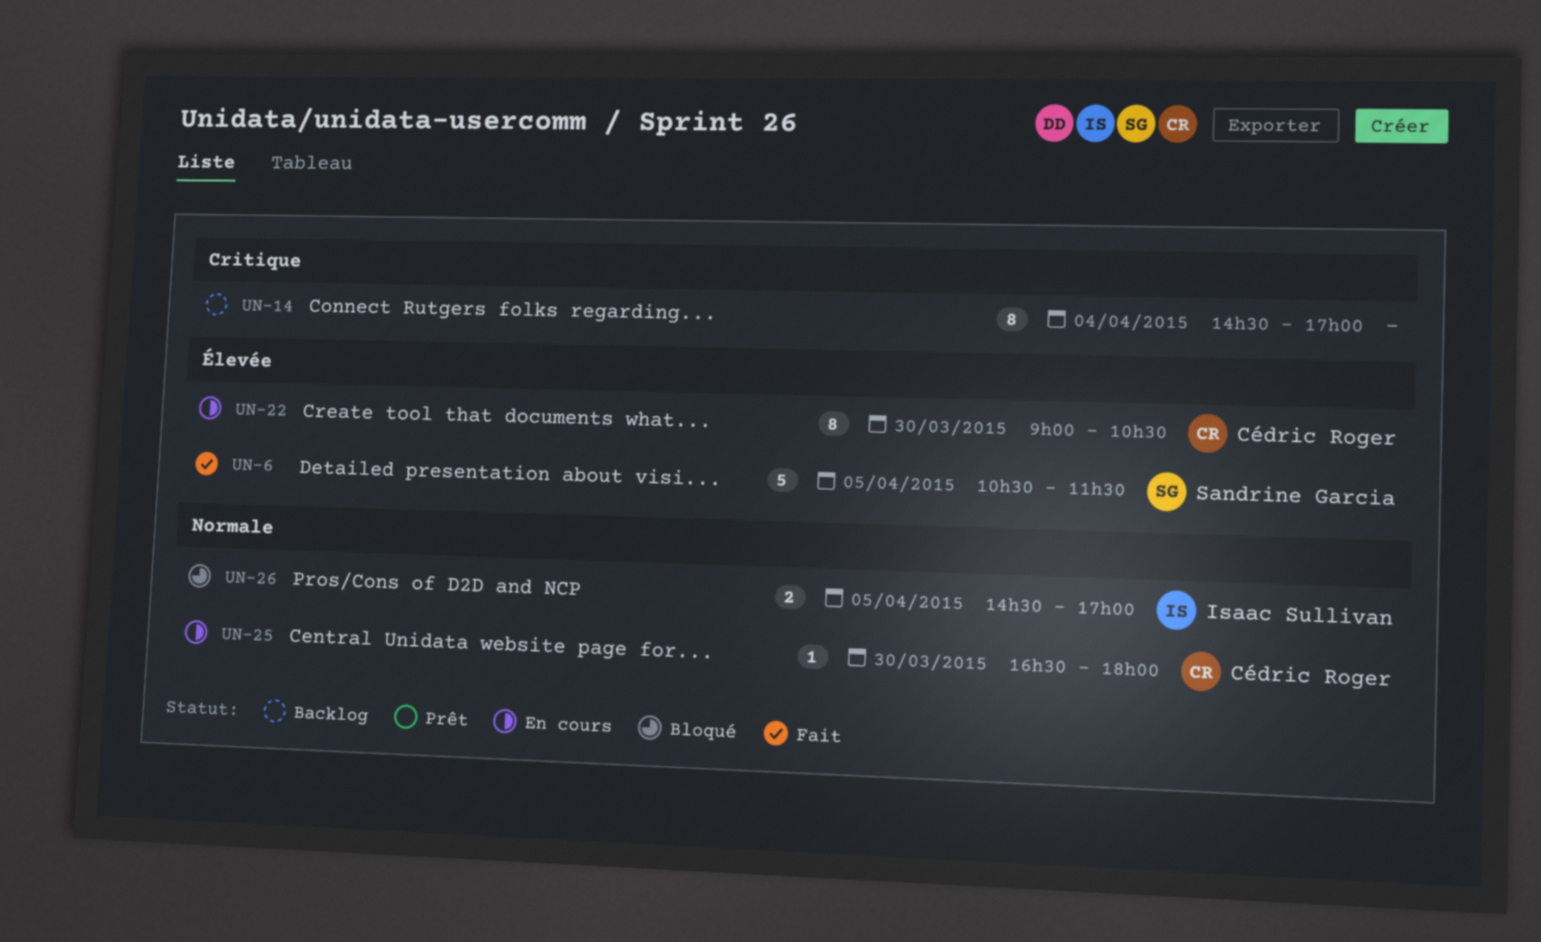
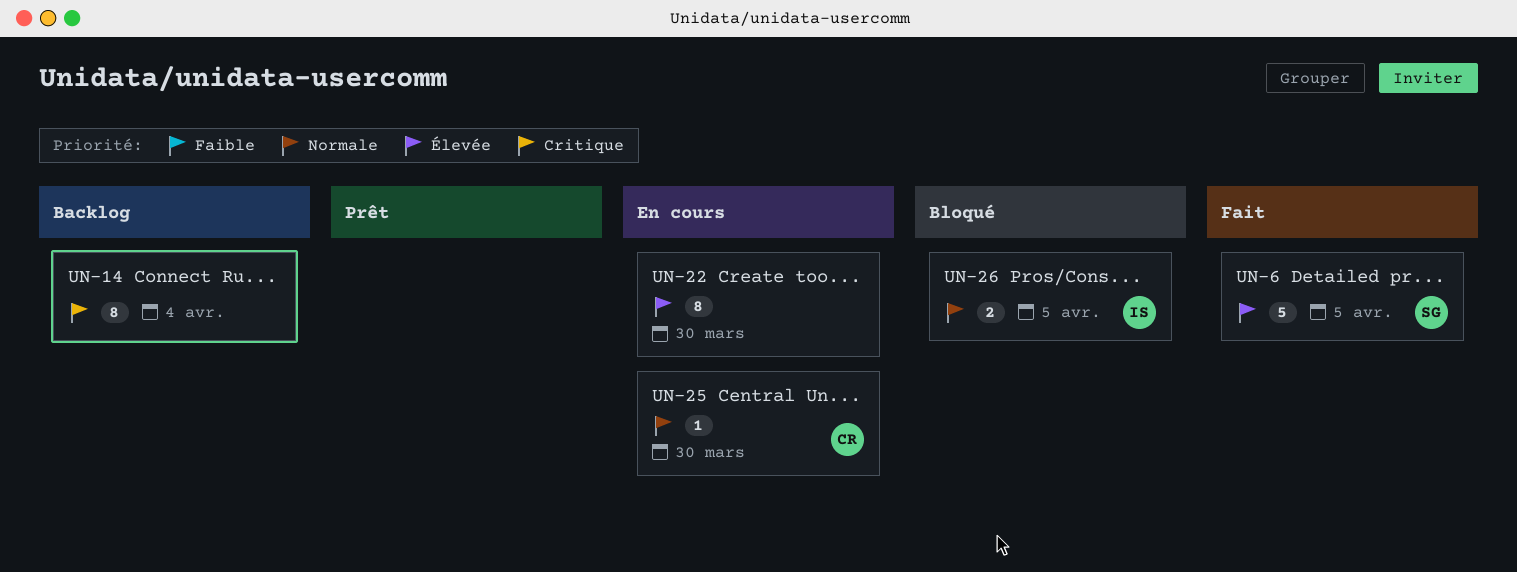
UN-22, owner: Cédric Roger -> none

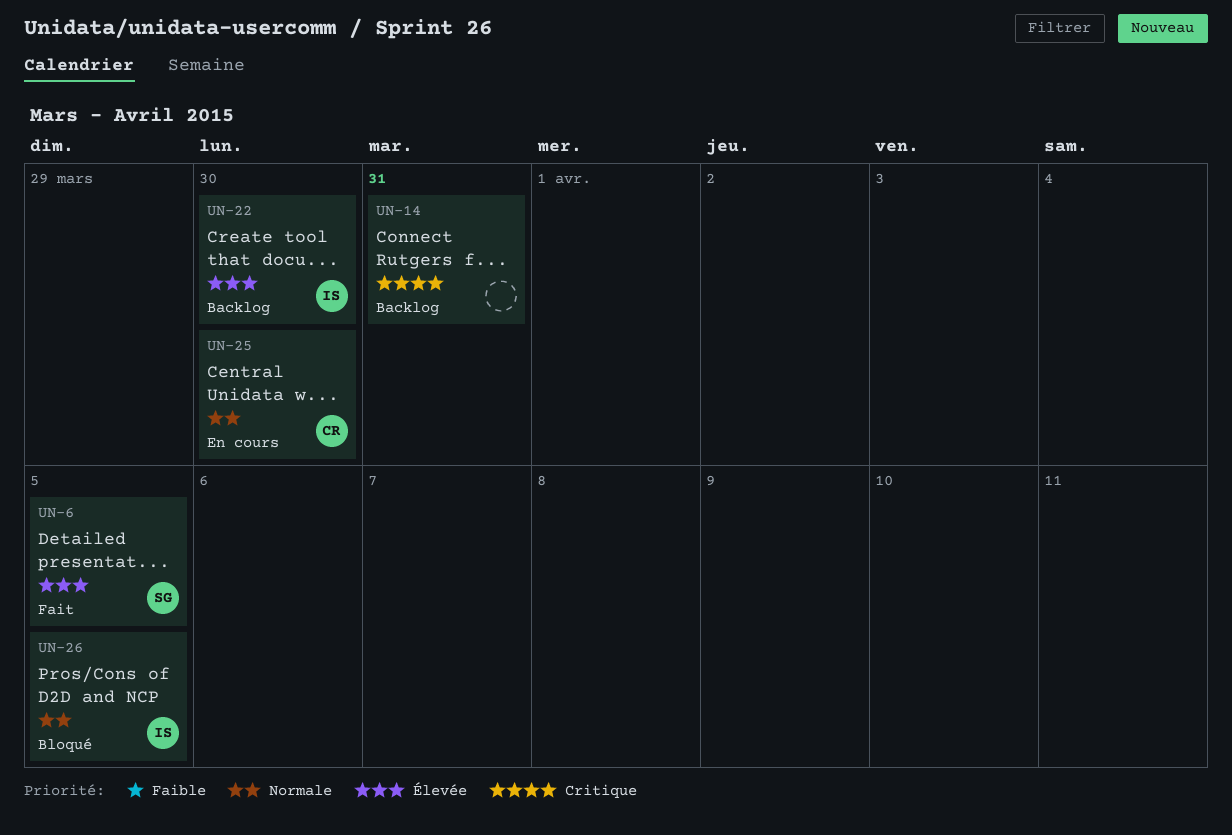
UN-14, day: Apr 4 -> Mar 31
UN-22, status: En cours -> Backlog
UN-22, owner: none -> IS

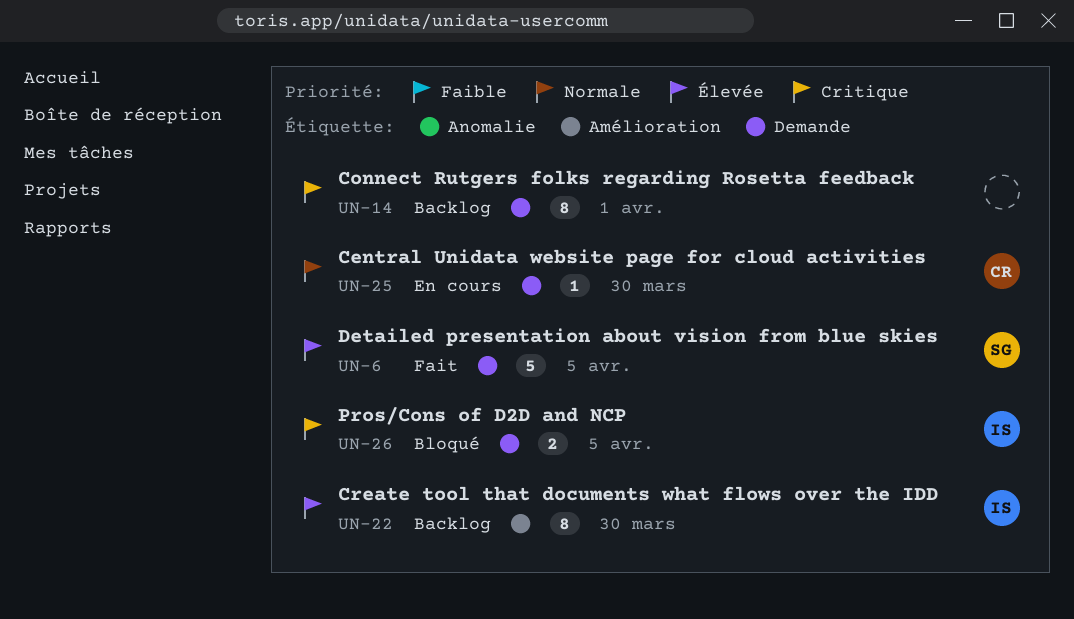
UN-14, day: Mar 31 -> Apr 1
UN-26, priority: Normale -> Critique

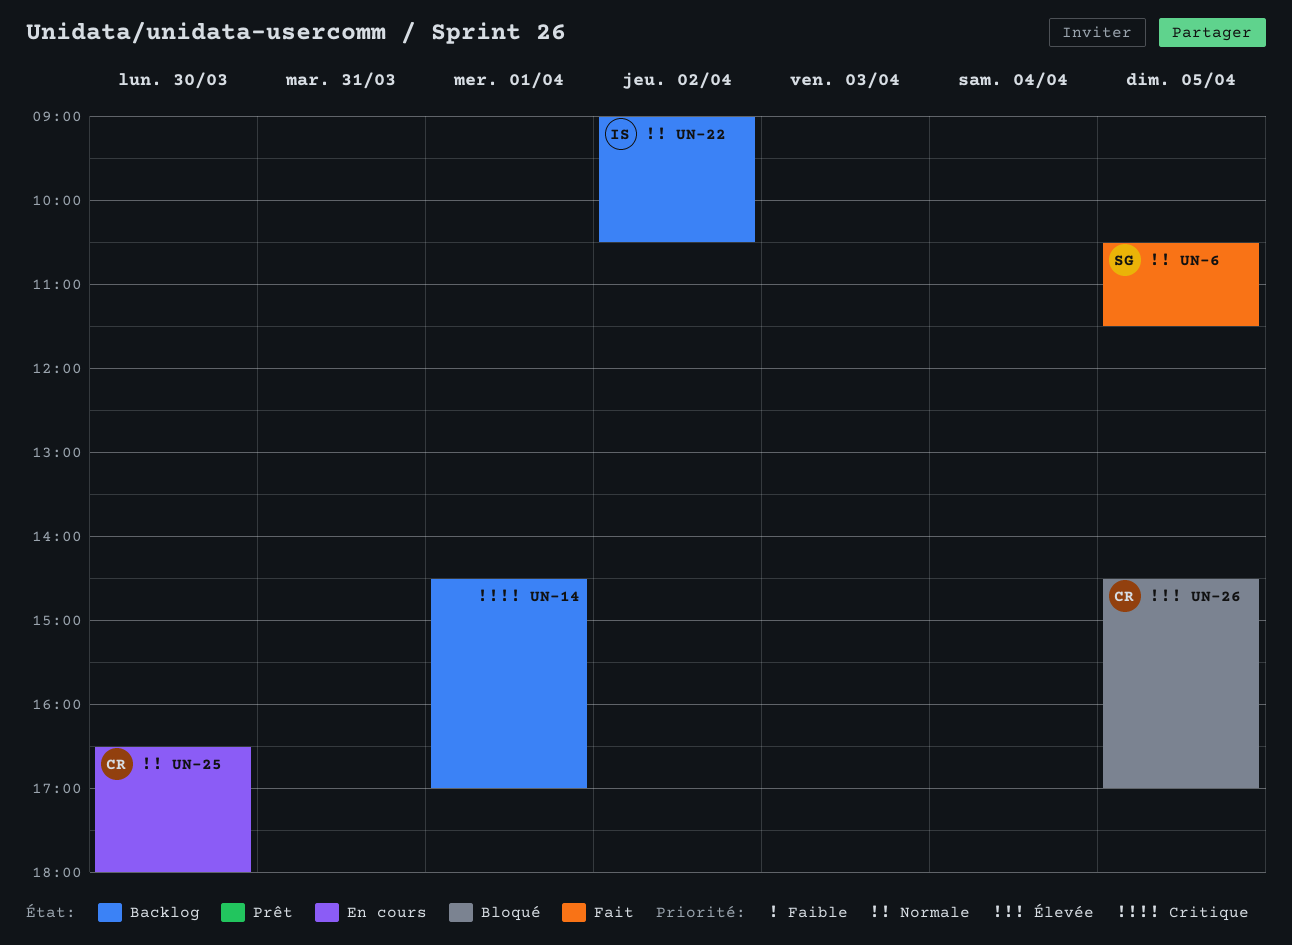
UN-6, priority: Élevée -> Normale
UN-22, priority: Élevée -> Normale
UN-22, day: Mar 30 -> Apr 2
UN-26, owner: IS -> CR
UN-26, priority: Critique -> Élevée

